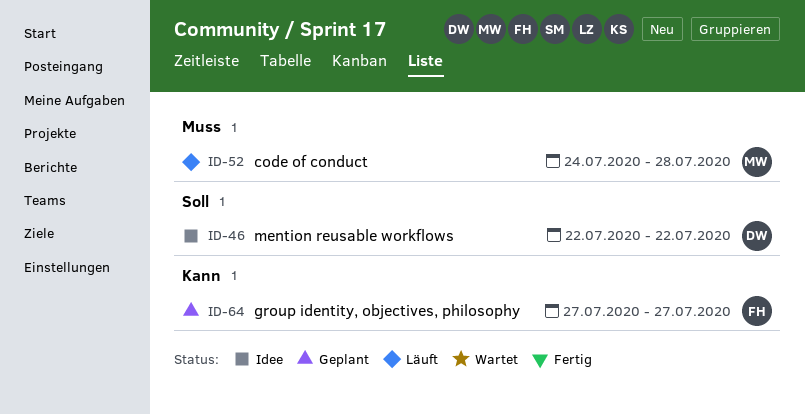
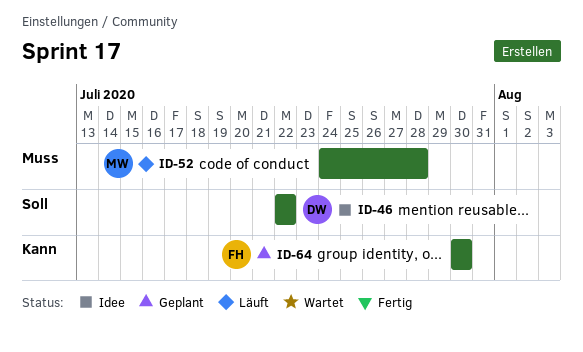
ID-64, start: Jul 27 -> Jul 30
ID-64, due: Jul 27 -> Jul 30

